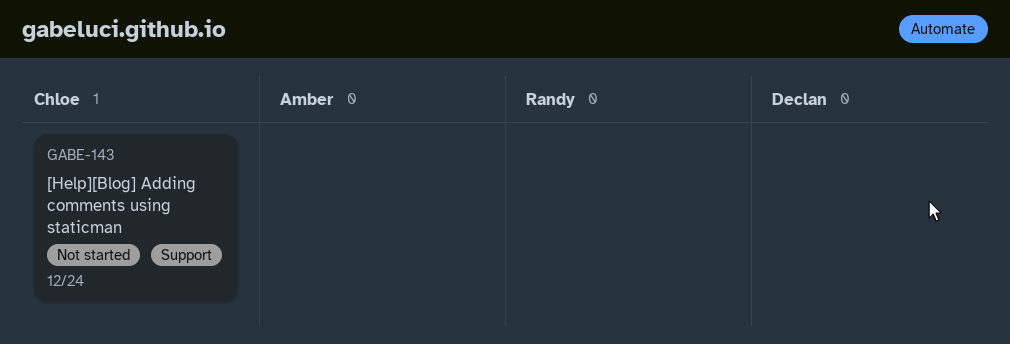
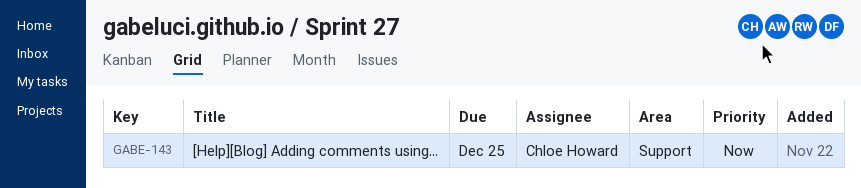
GABE-143, due: Dec 24 -> Dec 25

